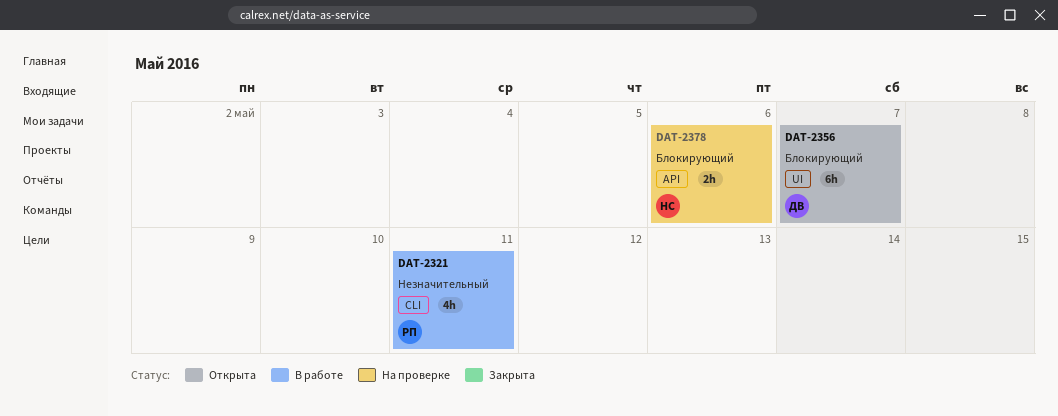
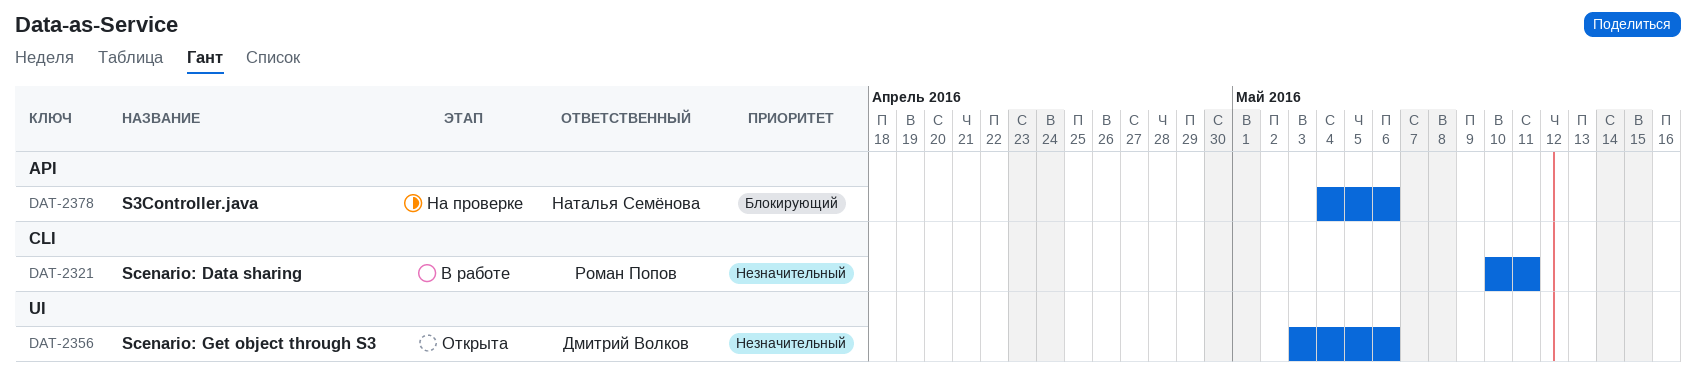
DAT-2356, priority: Блокирующий -> Незначительный
DAT-2356, due: May 7 -> May 6

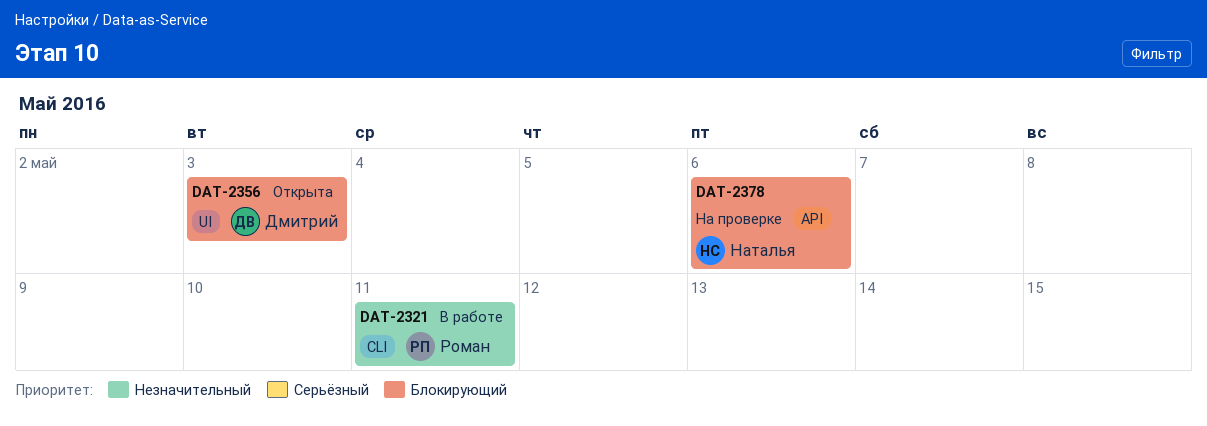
DAT-2356, priority: Незначительный -> Блокирующий
DAT-2356, due: May 6 -> May 3

